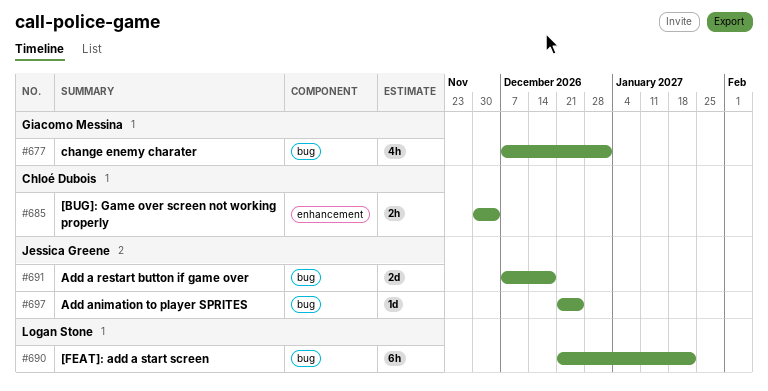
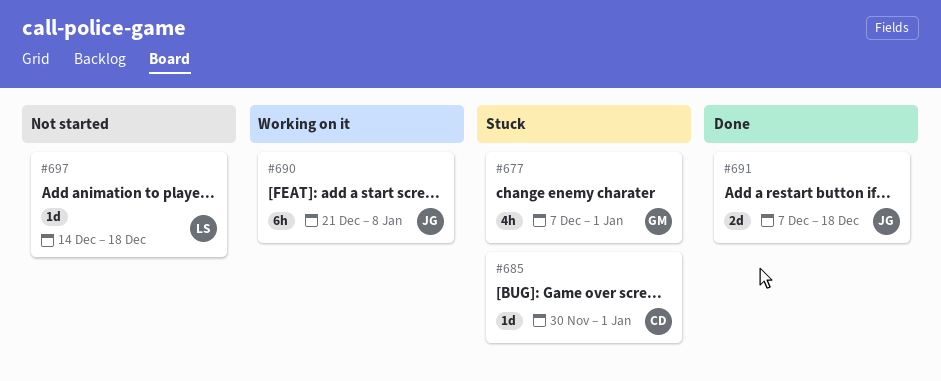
#685, estimate: 2h -> 1d
#685, due: Dec 4 -> Jan 1
#690, owner: Logan Stone -> Jessica Greene
#690, due: Jan 22 -> Jan 8
#697, owner: Jessica Greene -> Logan Stone
#697, start: Dec 21 -> Dec 14
#697, due: Dec 25 -> Dec 18

